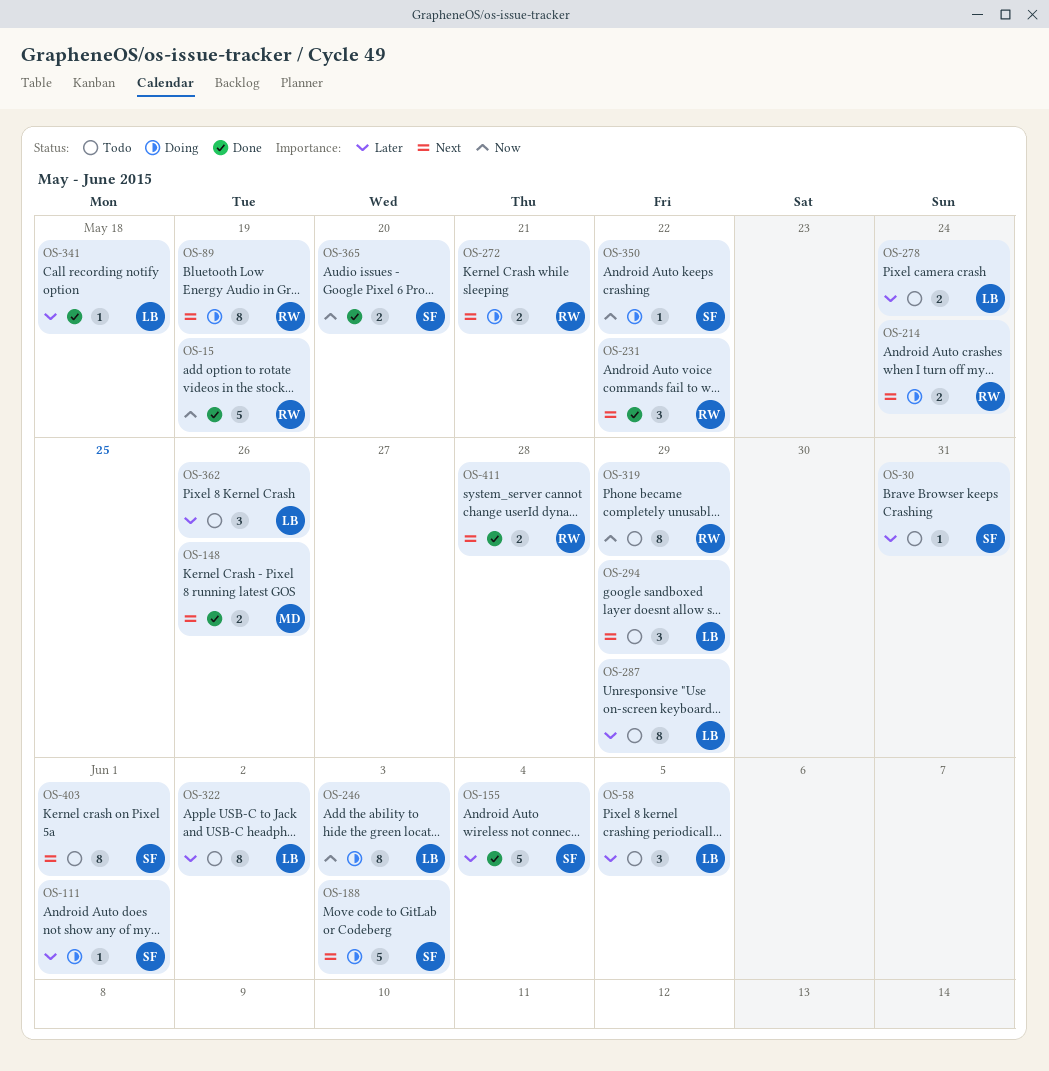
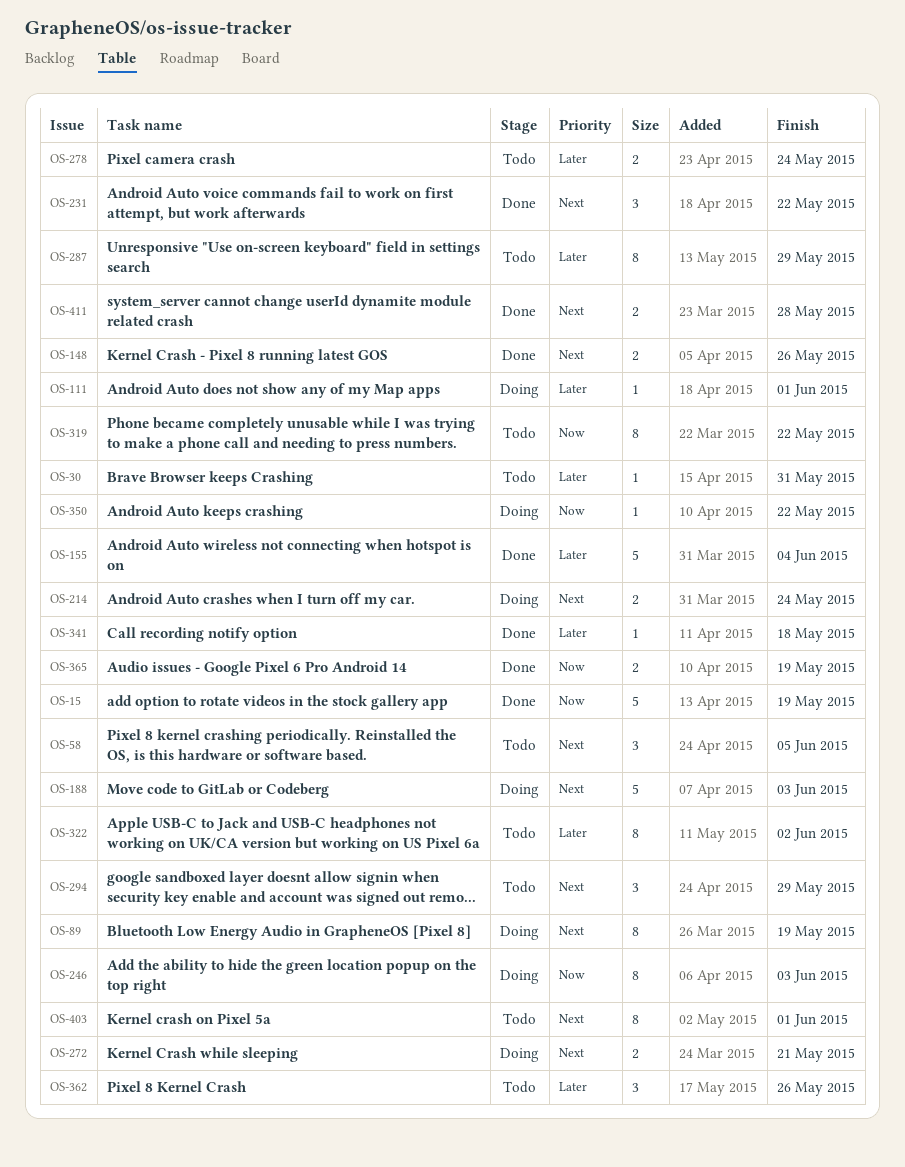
OS-58, priority: Later -> Next
OS-319, due: May 29 -> May 22
OS-365, due: May 20 -> May 19

